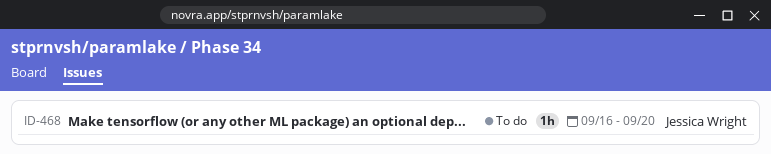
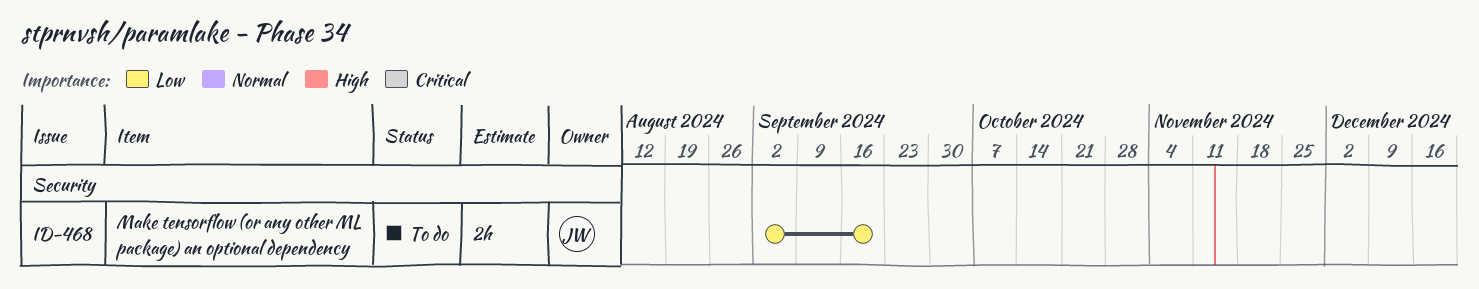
ID-468, estimate: 1h -> 2h
ID-468, start: Sep 16 -> Sep 2

